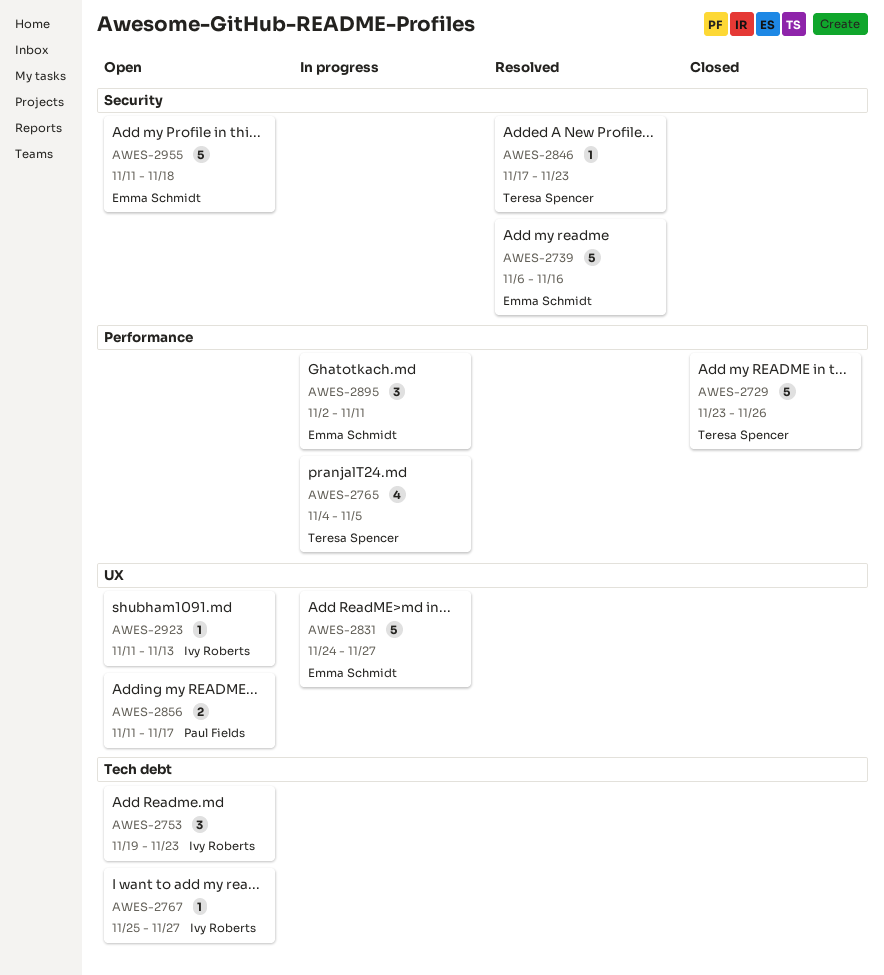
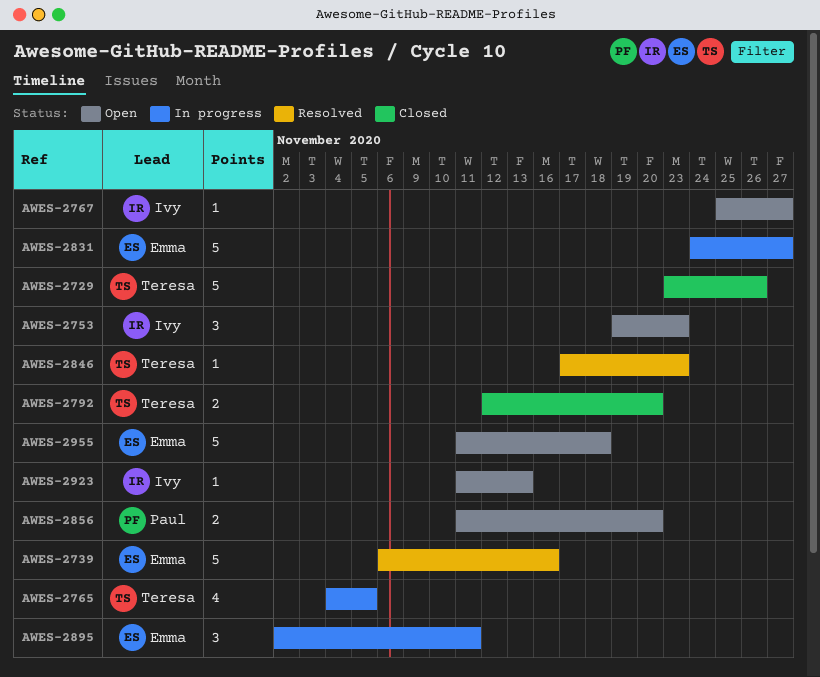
AWES-2792: none -> present
AWES-2856, due: Nov 17 -> Nov 20

